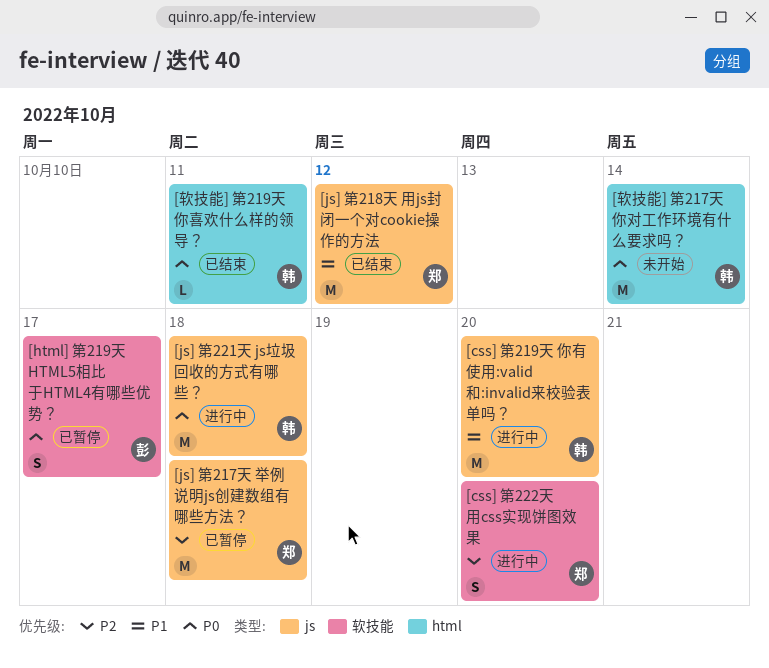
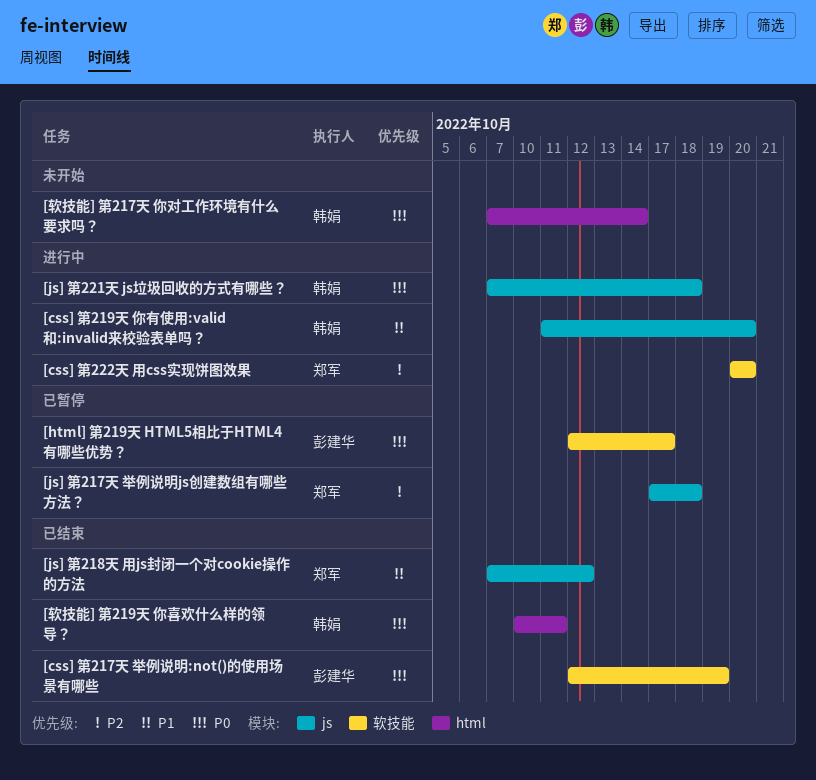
[css] 第217天 举例说明:not()的使用场景有哪些: none -> present

